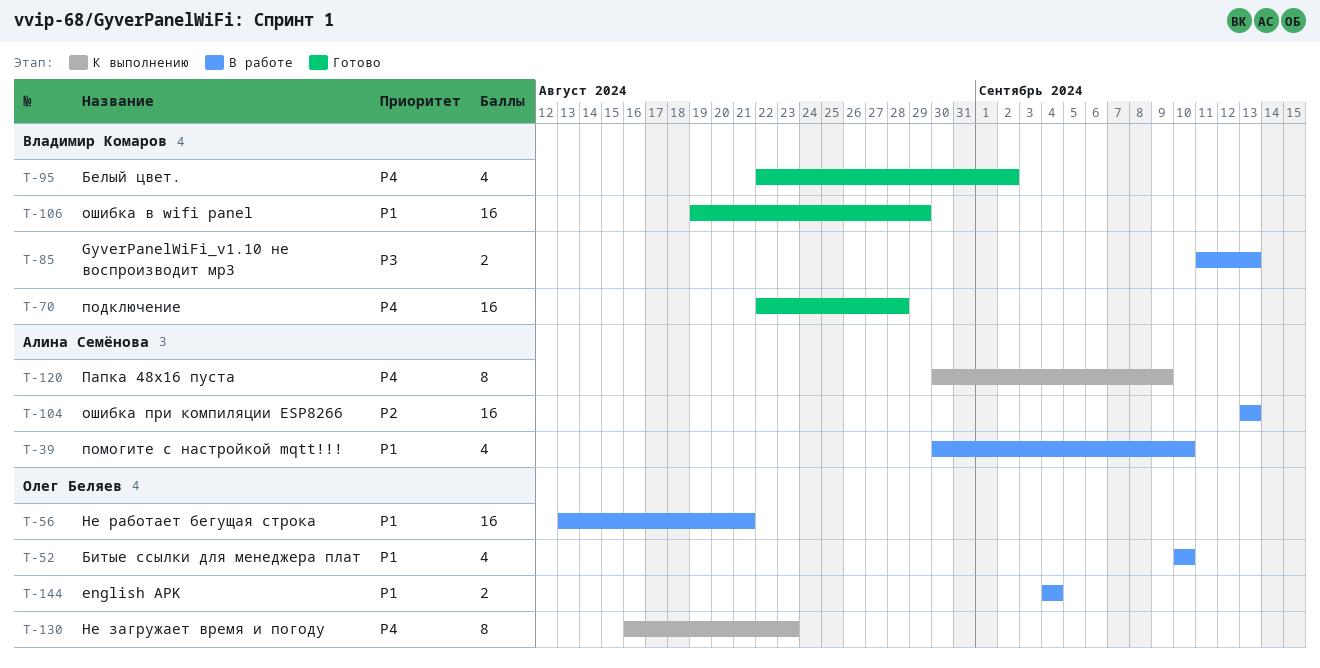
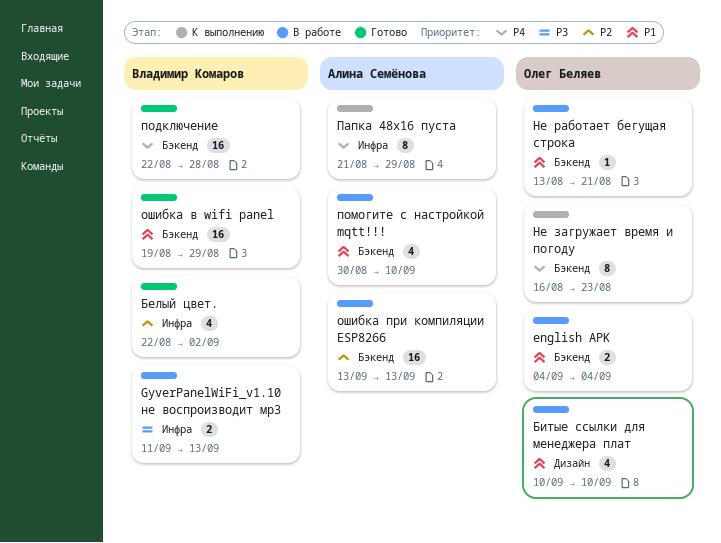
Белый цвет., priority: P4 -> P2
Не работает бегущая строка, estimate: 16 -> 1
Папка 48х16 пуста, start: Aug 30 -> Aug 21
Папка 48х16 пуста, due: Sep 9 -> Aug 29

